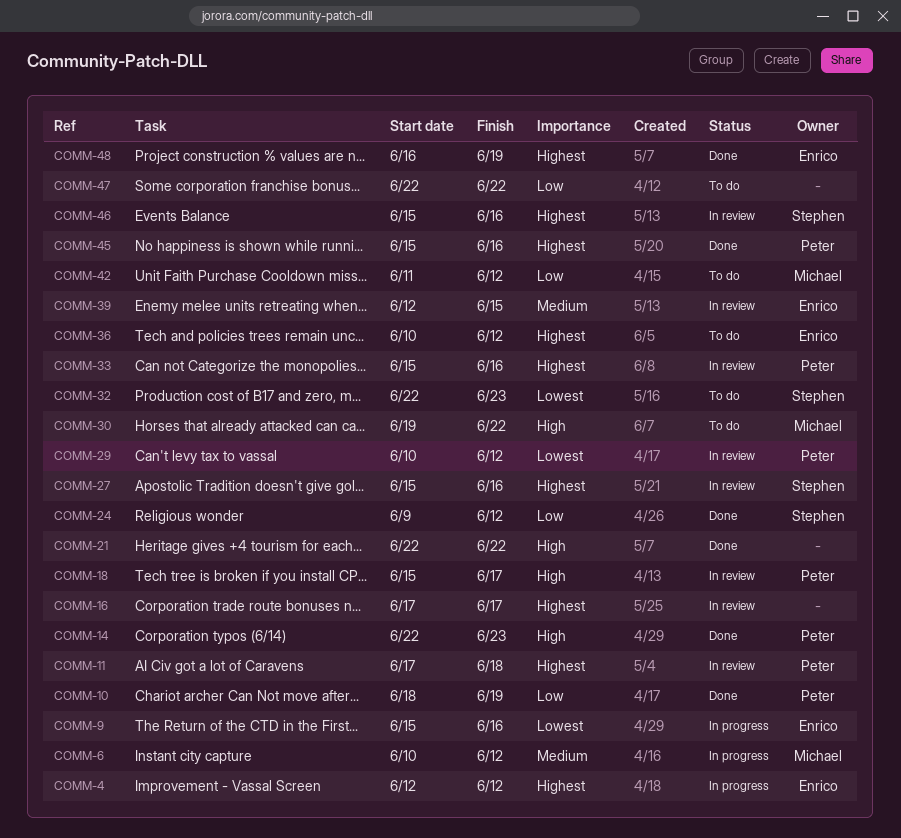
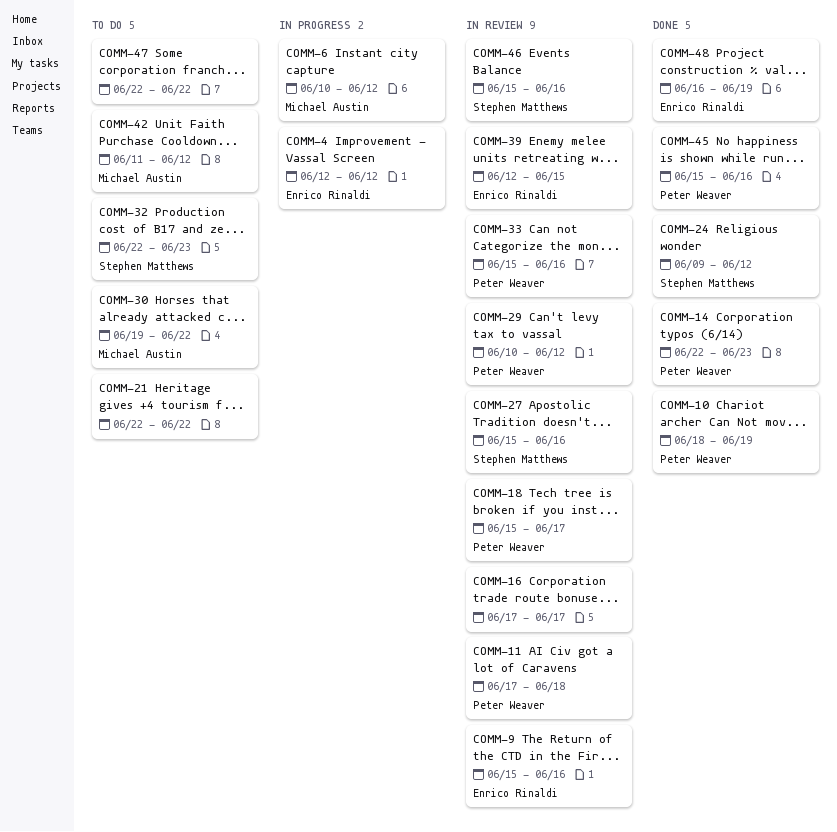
COMM-9, status: In progress -> In review
COMM-21, status: Done -> To do
COMM-36: present -> none

